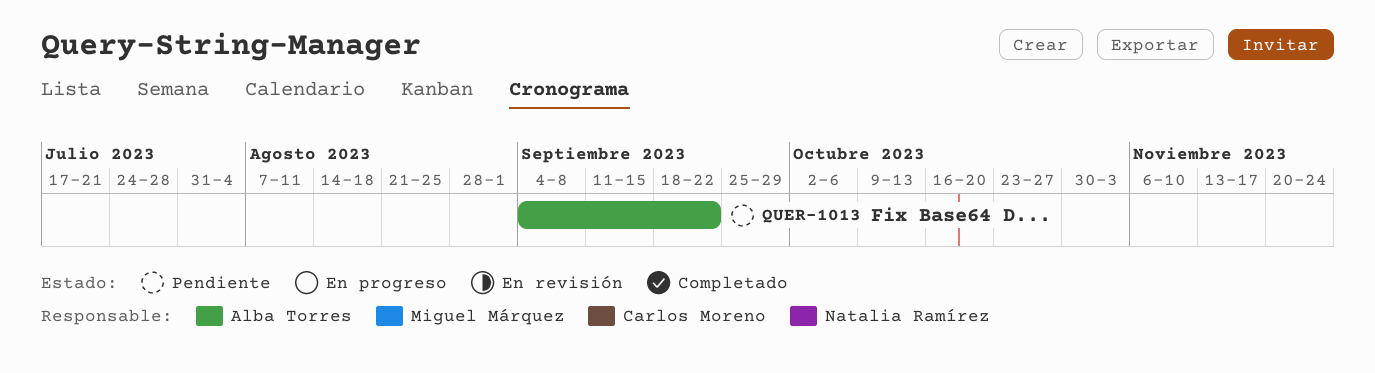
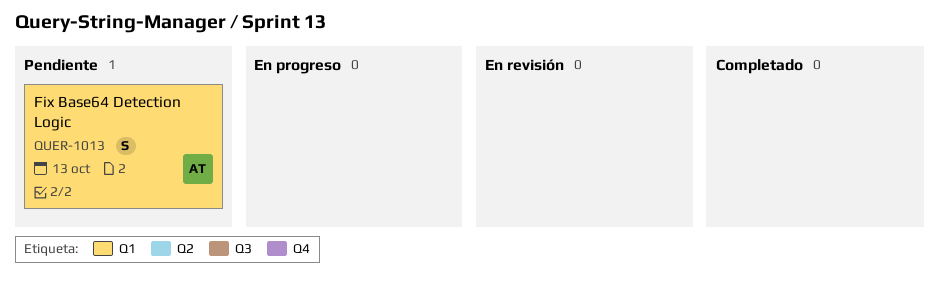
QUER-1013, due: Sep 22 -> Oct 13

